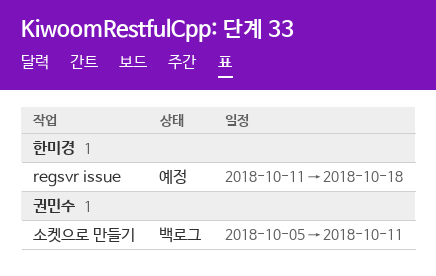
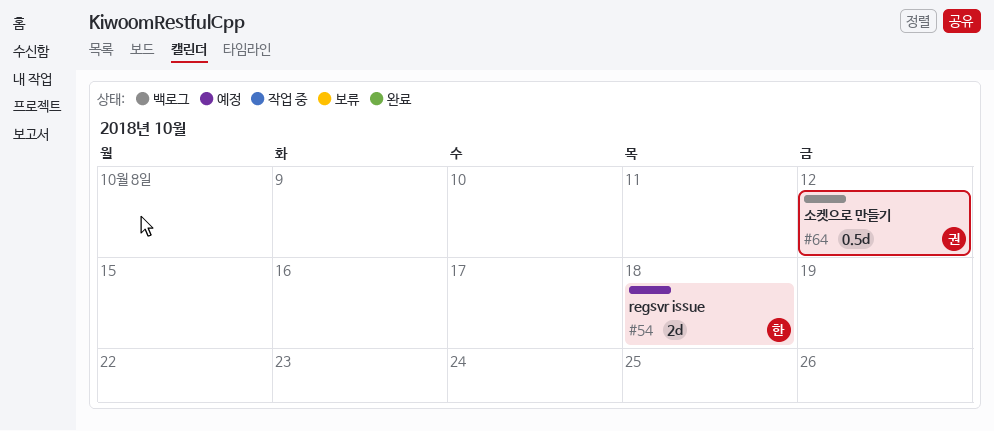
소켓으로 만들기, due: Oct 11 -> Oct 12

